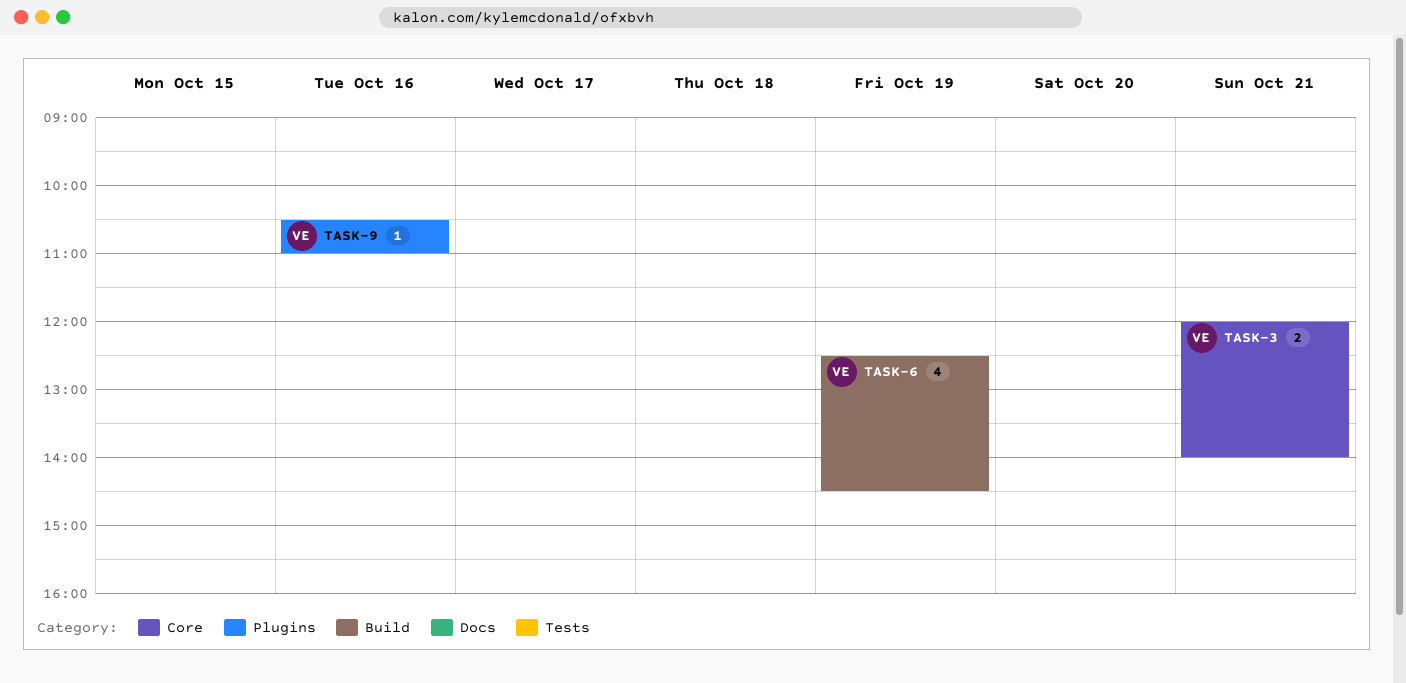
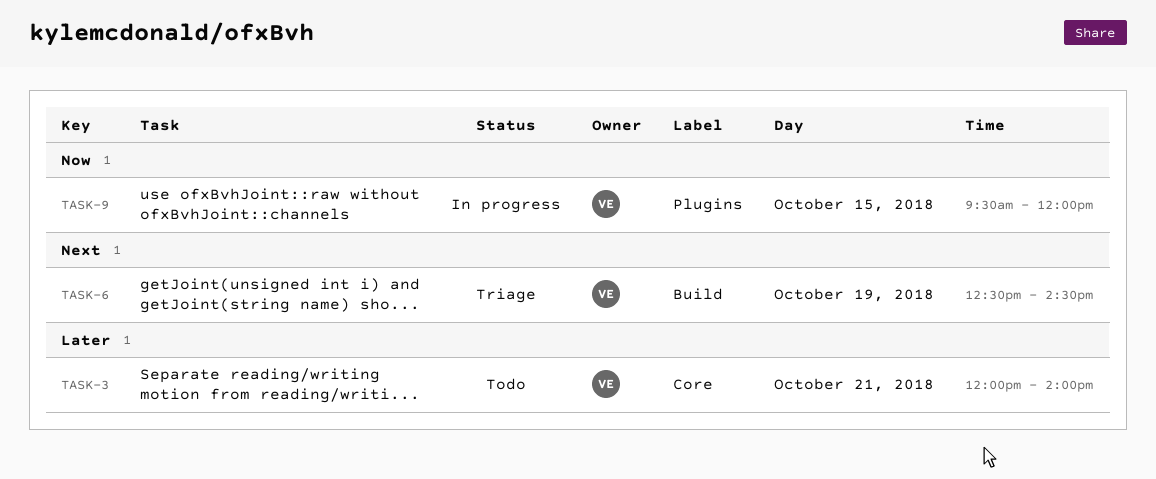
TASK-9, day: Oct 16 -> Oct 15
TASK-9, begins: 10:30 -> 09:30
TASK-9, ends: 11:00 -> 12:00

